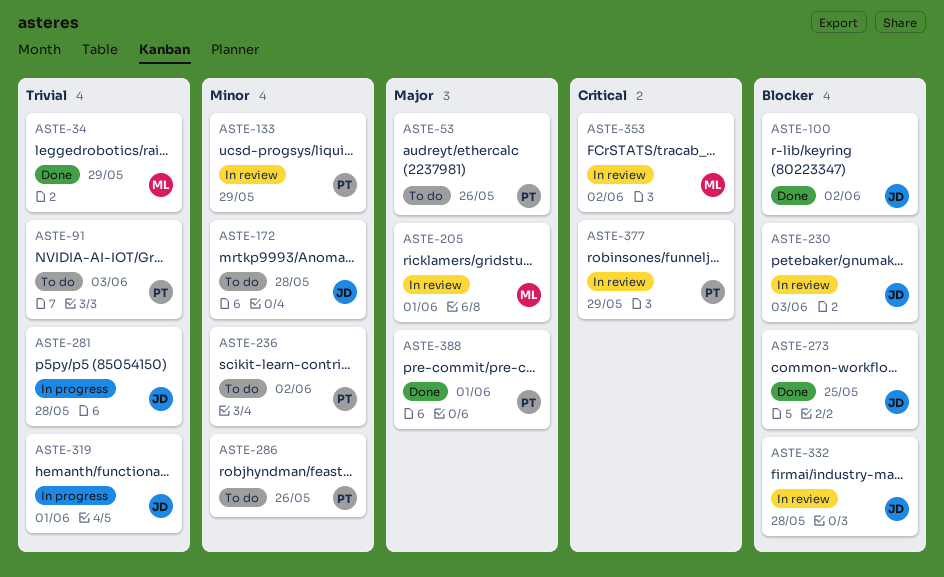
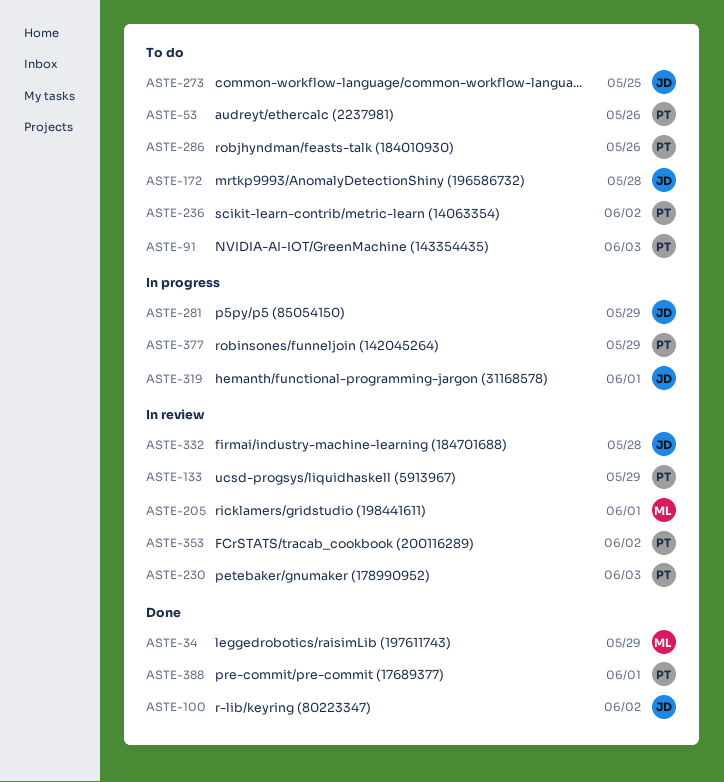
ASTE-230, owner: JD -> PT
ASTE-273, status: Done -> To do
ASTE-281, due: May 28 -> May 29
ASTE-353, owner: ML -> PT
ASTE-377, status: In review -> In progress

